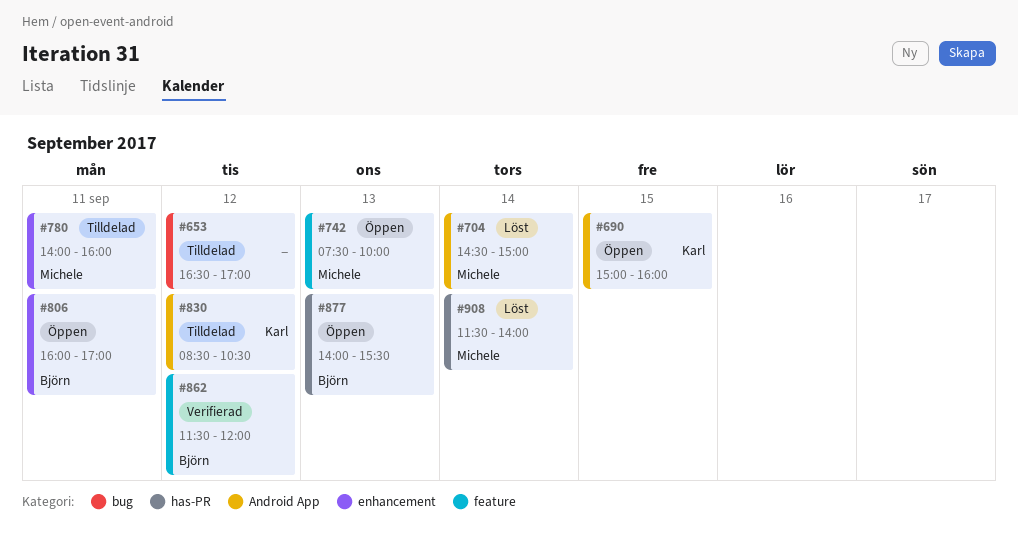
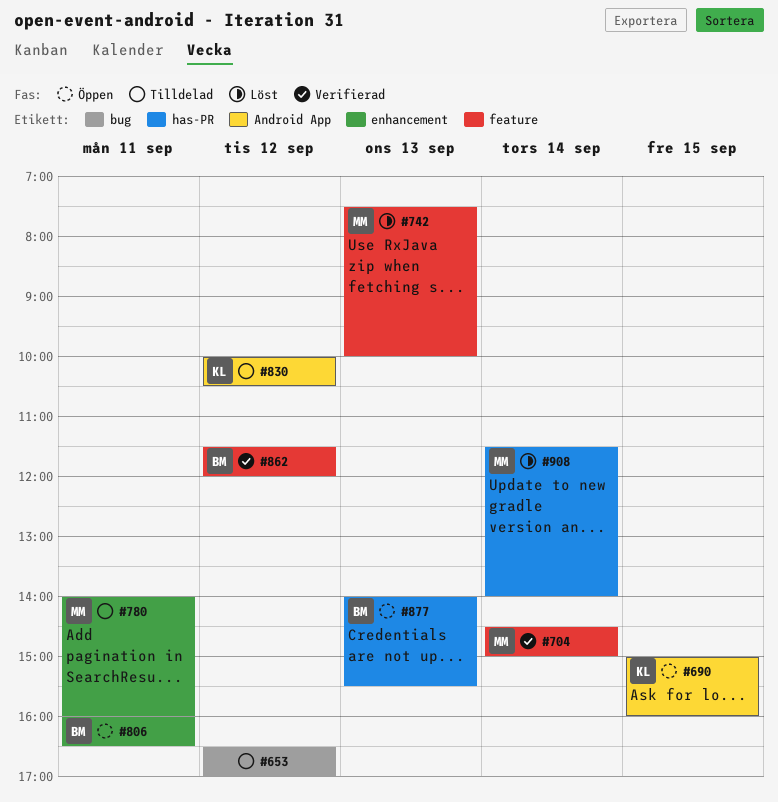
#704, status: Löst -> Verifierad
#704, label: Android App -> feature
#742, status: Öppen -> Löst
#806, ends: 17:00 -> 16:30
#830, begins: 08:30 -> 10:00

